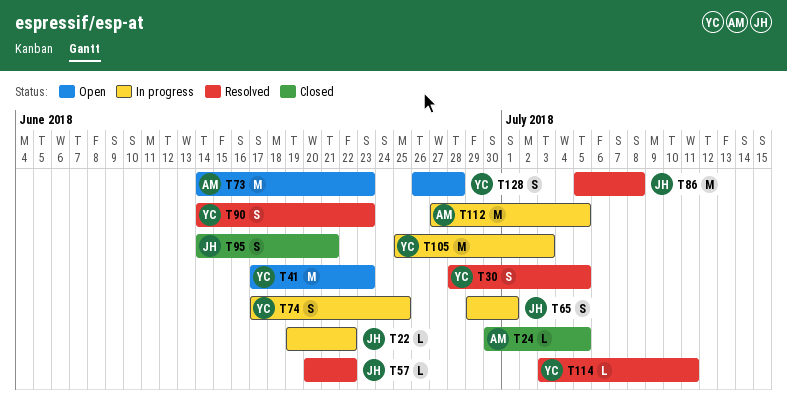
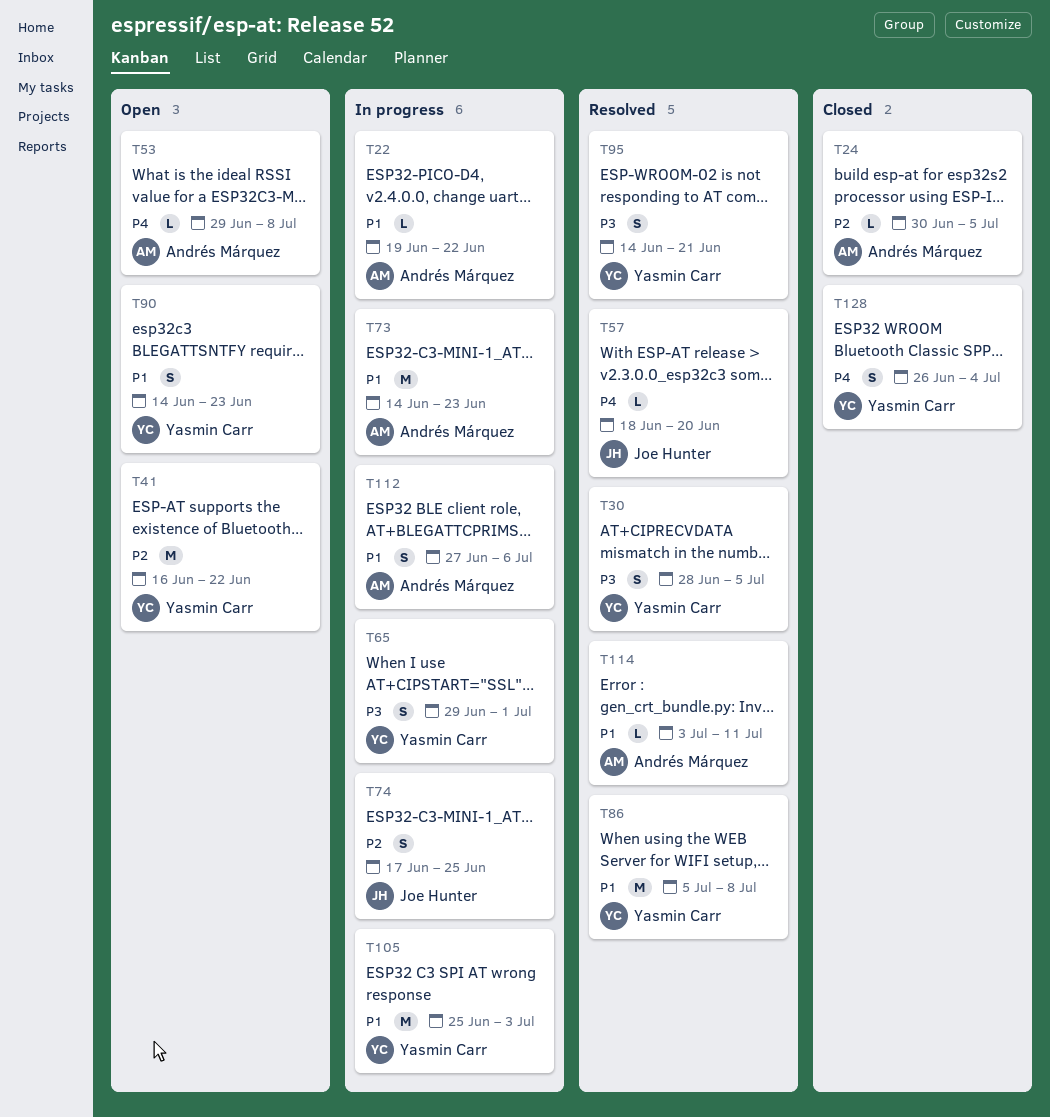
T22, owner: Joe Hunter -> Andrés Márquez
T41, start: Jun 17 -> Jun 16
T41, due: Jun 23 -> Jun 22
T53: none -> present
T57, start: Jun 20 -> Jun 18
T57, due: Jun 22 -> Jun 20
T65, owner: Joe Hunter -> Yasmin Carr
T73, status: Open -> In progress
T74, owner: Yasmin Carr -> Joe Hunter
T86, owner: Joe Hunter -> Yasmin Carr
T90, status: Resolved -> Open
T95, status: Closed -> Resolved
T95, owner: Joe Hunter -> Yasmin Carr
T112, estimate: M -> S
T112, due: Jul 5 -> Jul 6
T114, owner: Yasmin Carr -> Andrés Márquez
T128, status: Open -> Closed
T128, due: Jun 28 -> Jul 4

